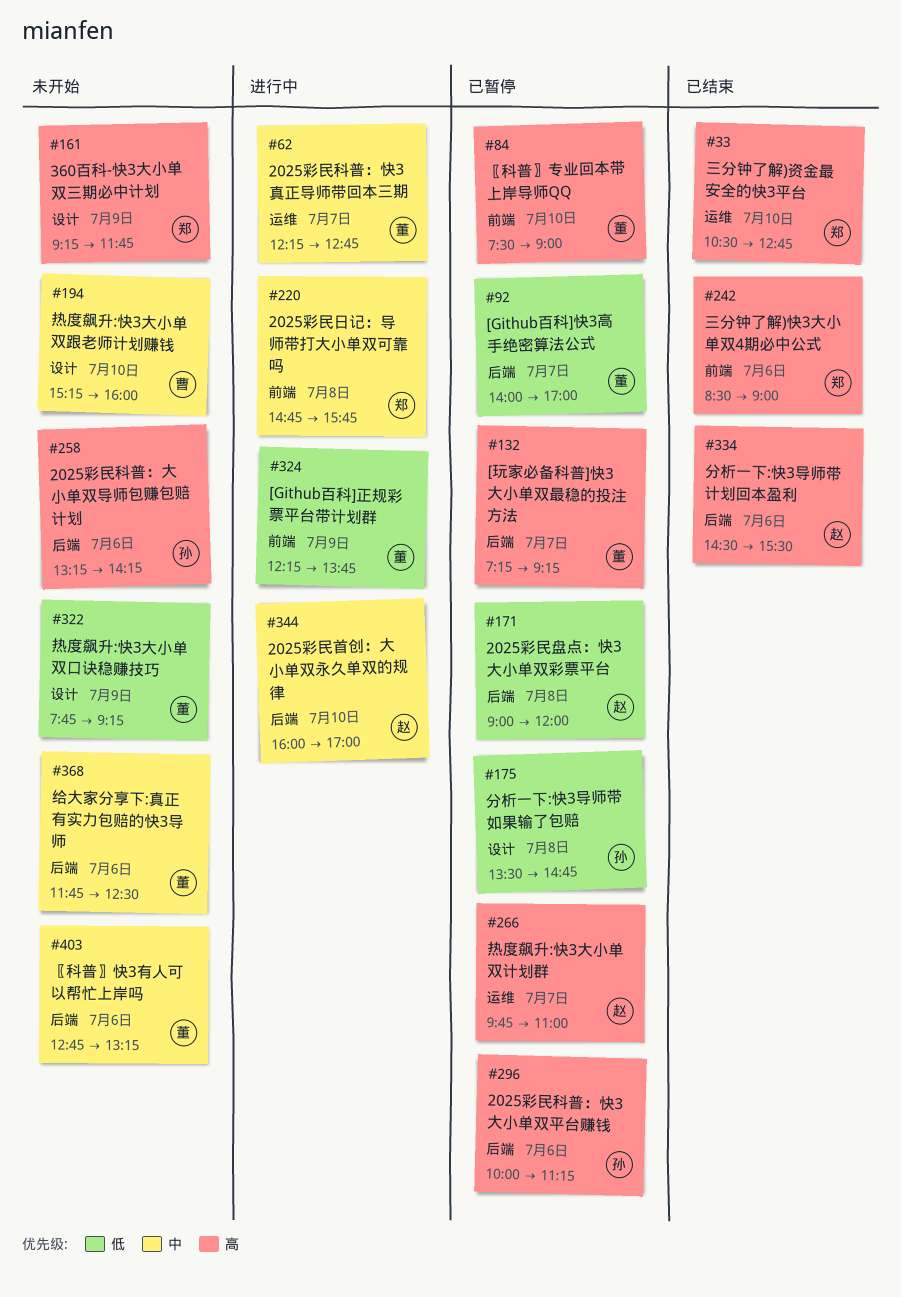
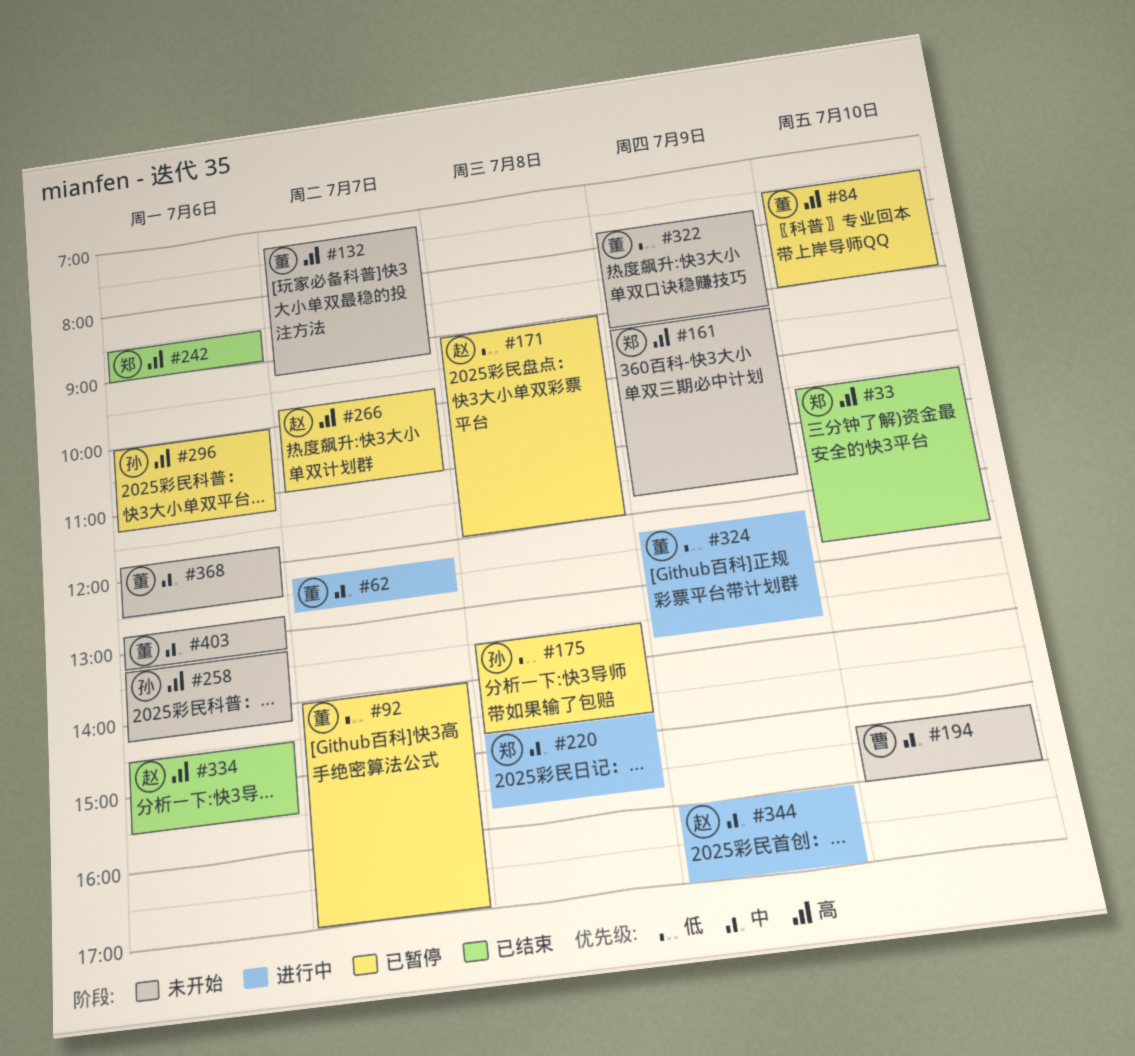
#132, status: 已暂停 -> 未开始
#344, day: Jul 10 -> Jul 9

